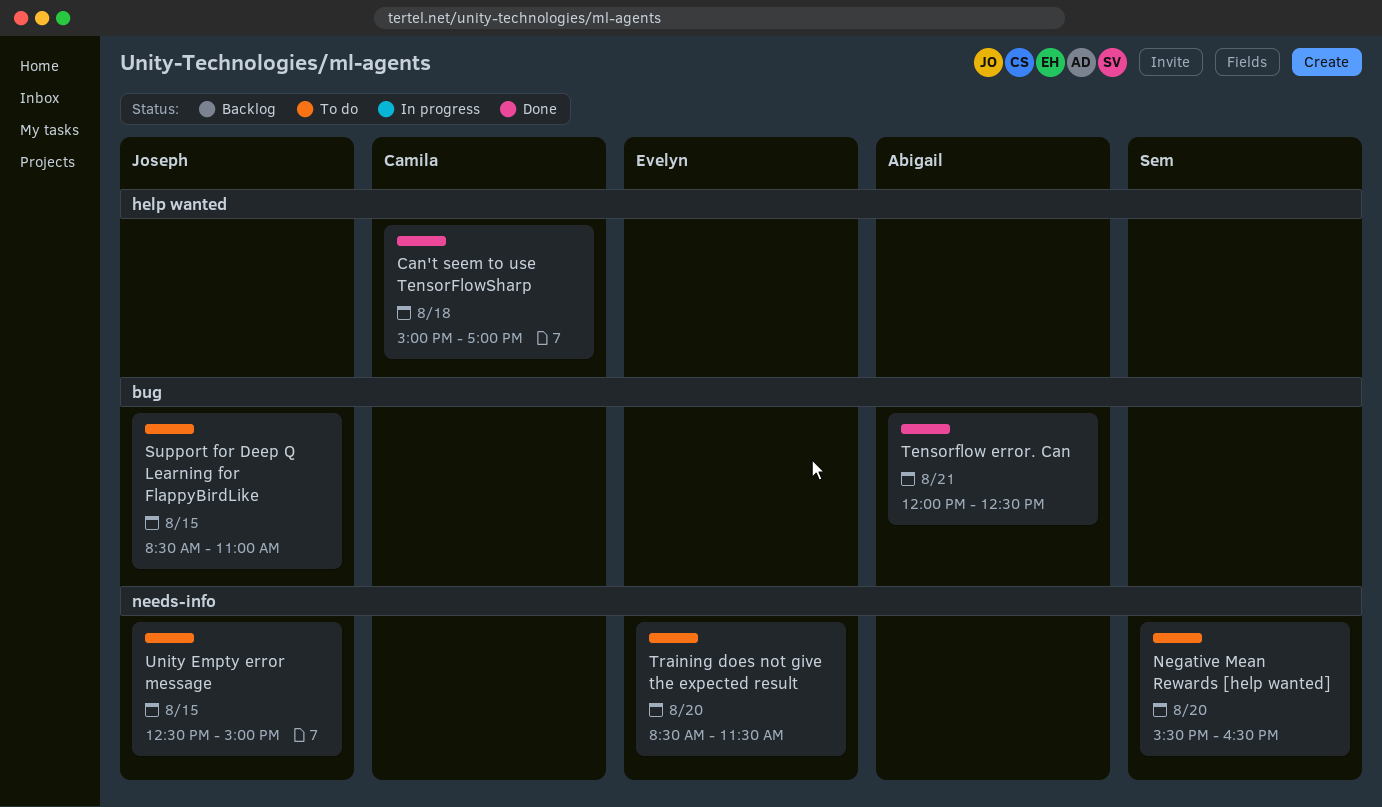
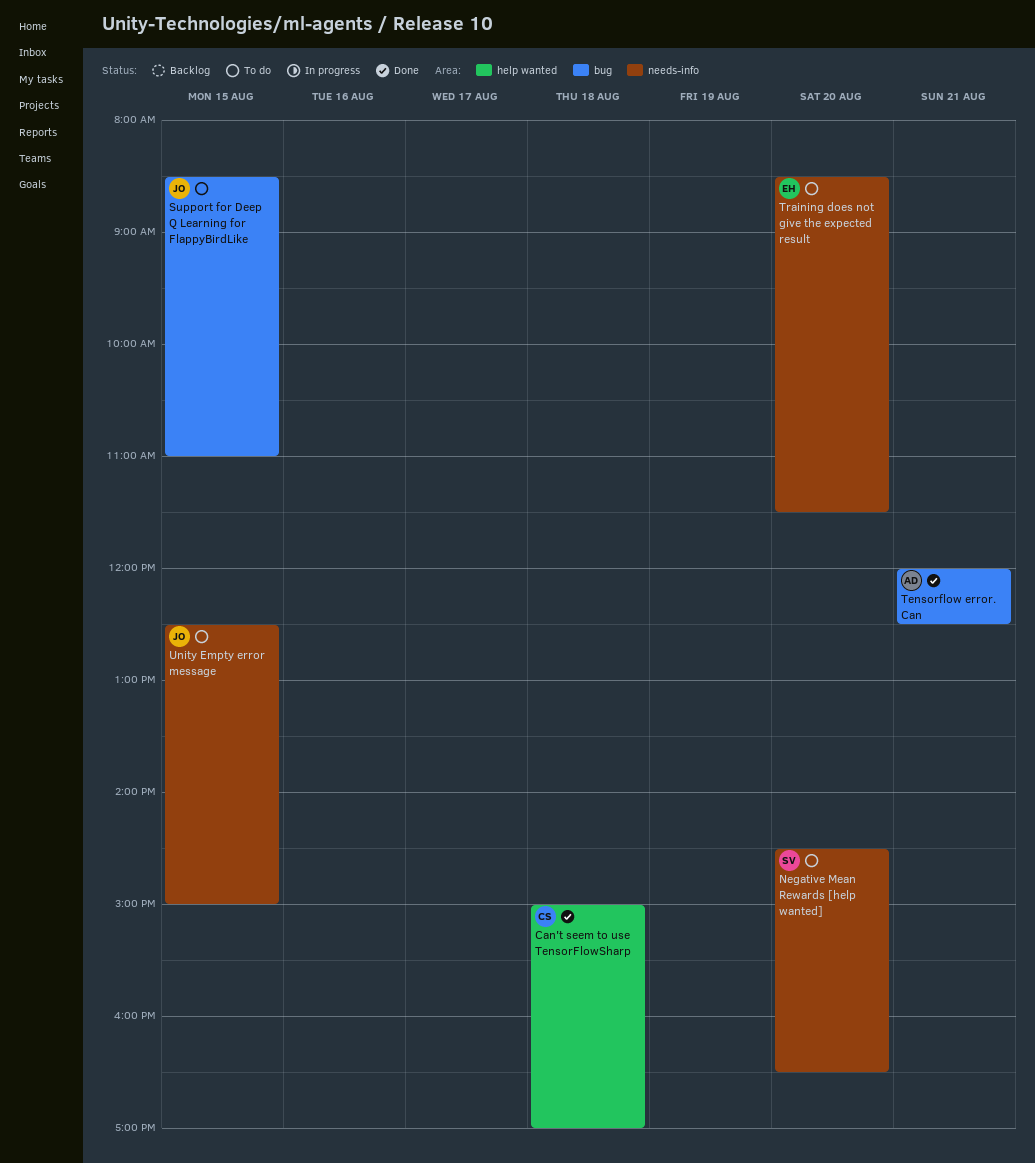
Negative Mean Rewards [help wanted], begins: 15:30 -> 14:30

